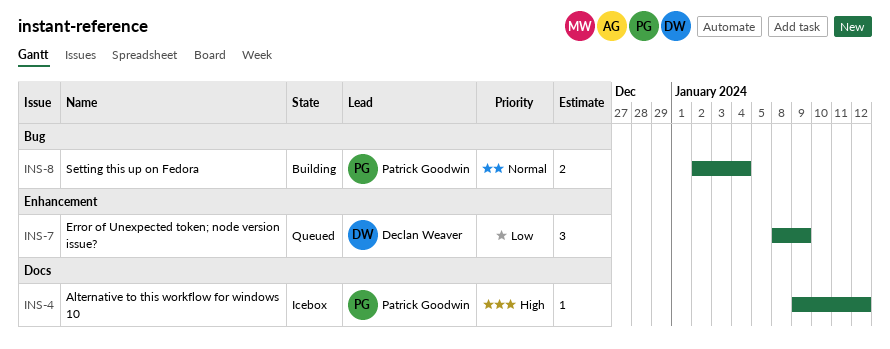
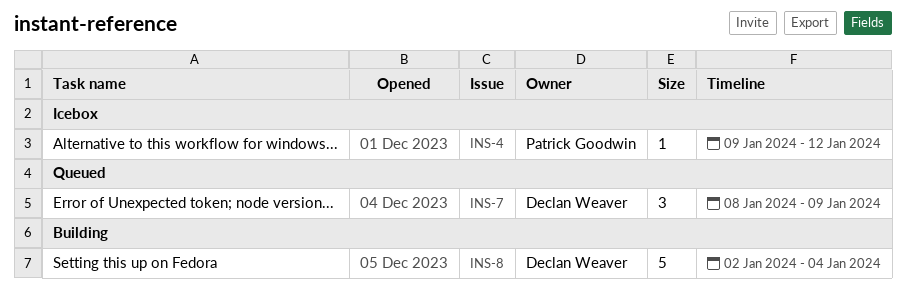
INS-8, owner: Patrick Goodwin -> Declan Weaver
INS-8, estimate: 2 -> 5

